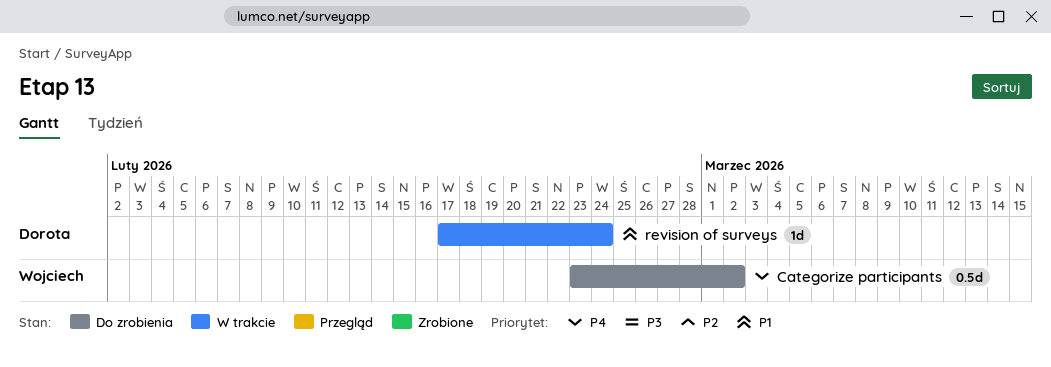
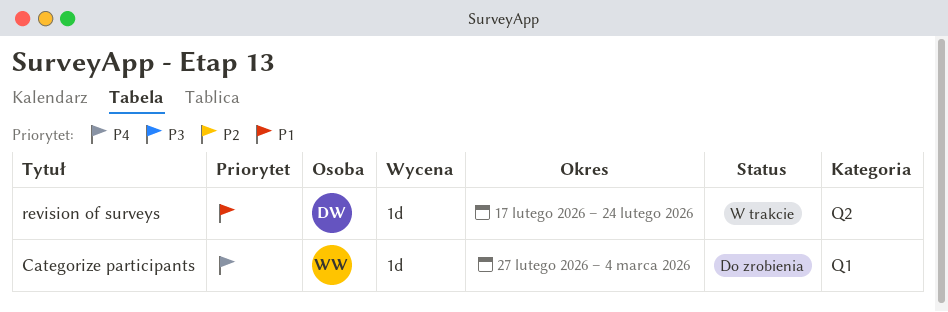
Categorize participants, estimate: 0.5d -> 1d
Categorize participants, start: Feb 23 -> Feb 27
Categorize participants, due: Mar 2 -> Mar 4

